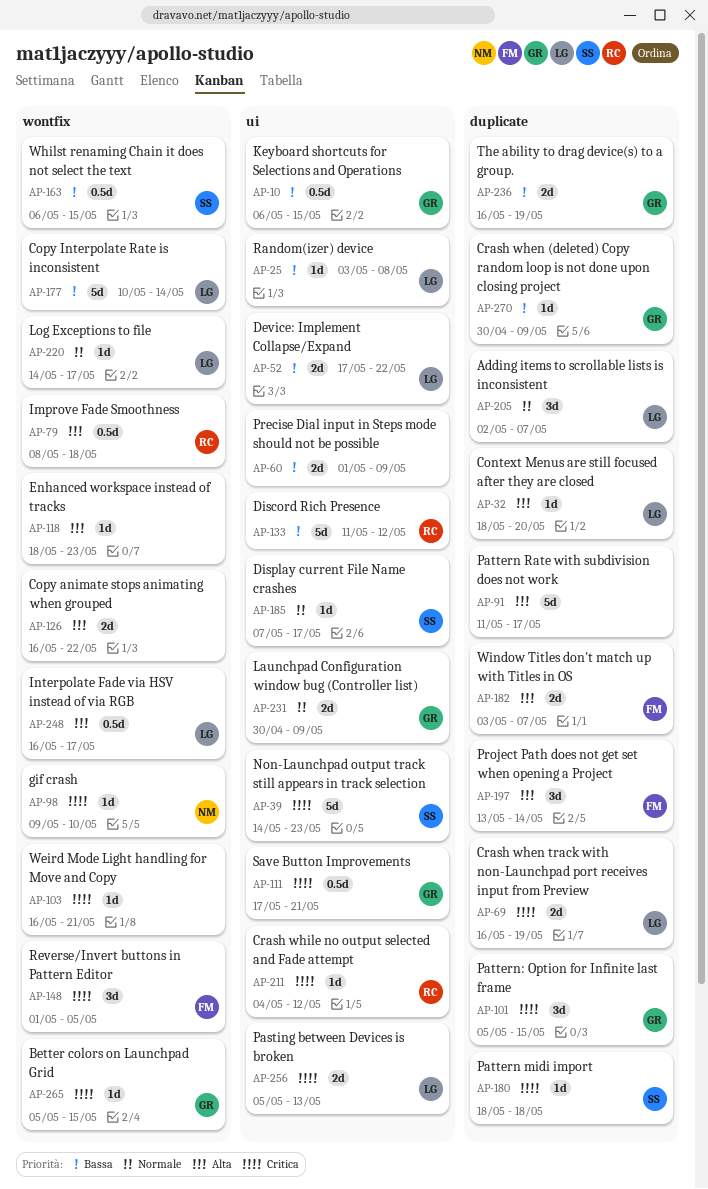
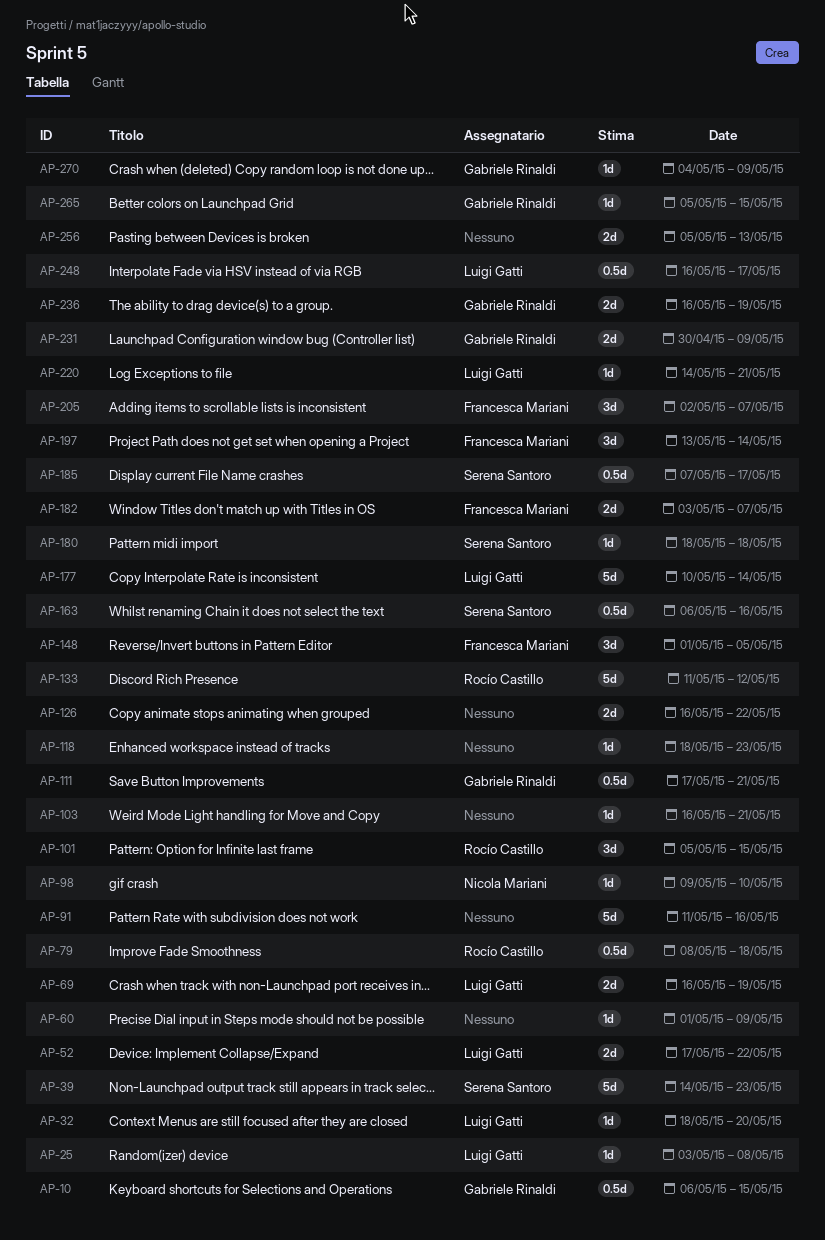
AP-60, estimate: 2d -> 1d
AP-91, due: May 17 -> May 16
AP-101, owner: Gabriele Rinaldi -> Rocío Castillo
AP-163, due: May 15 -> May 16
AP-185, estimate: 1d -> 0.5d
AP-205, owner: Luigi Gatti -> Francesca Mariani
AP-211: present -> none
AP-220, due: May 17 -> May 21
AP-256, owner: Luigi Gatti -> none
AP-270, start: Apr 30 -> May 4

